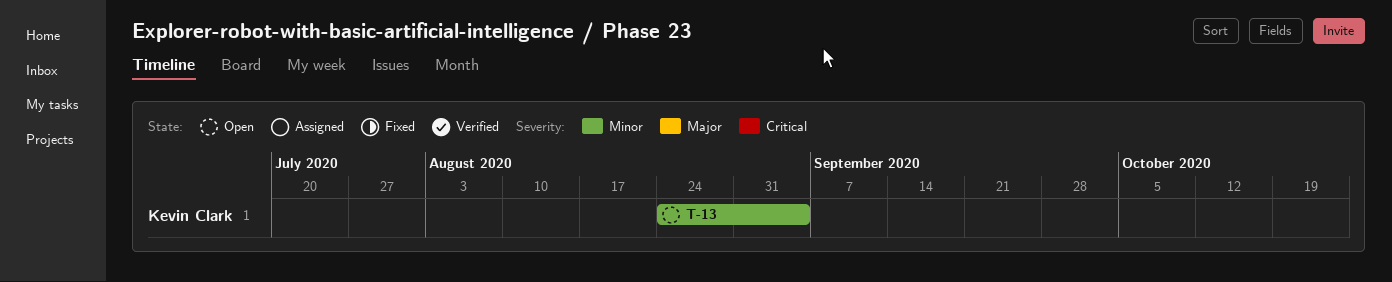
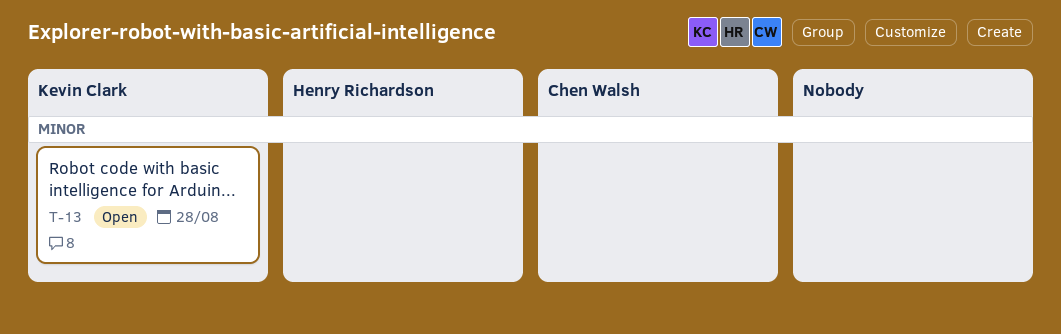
T-13, due: Sep 4 -> Aug 28

